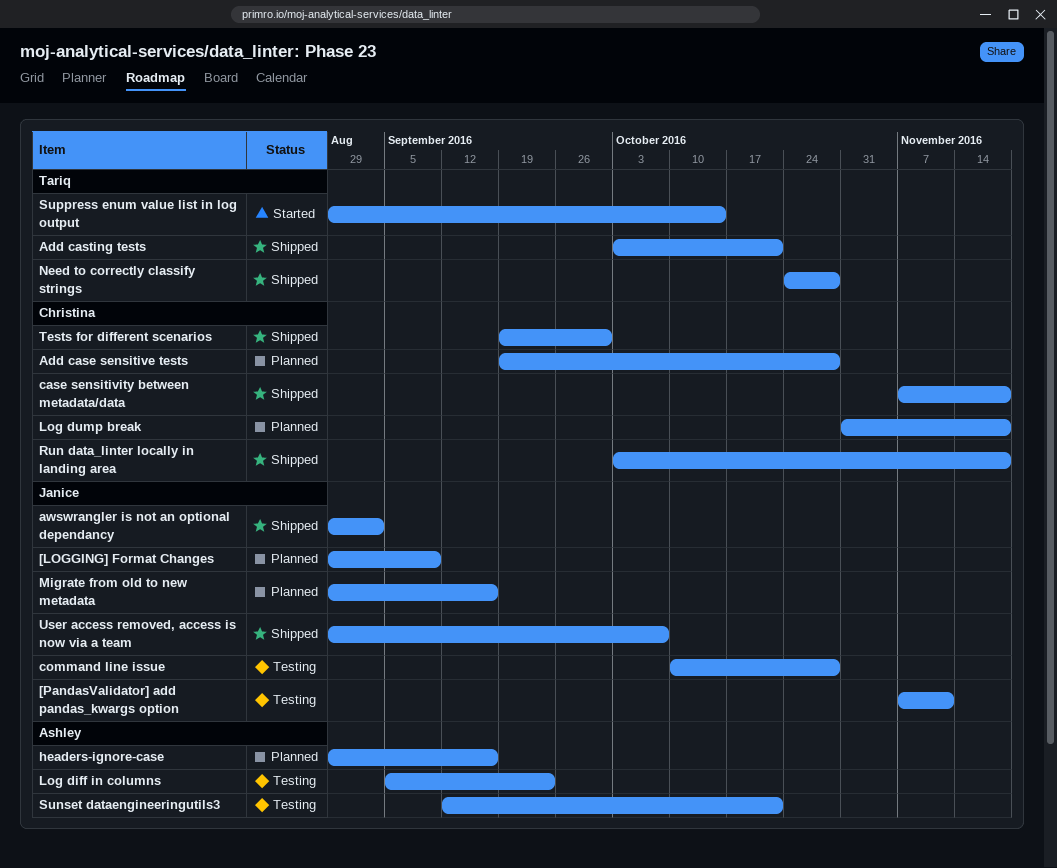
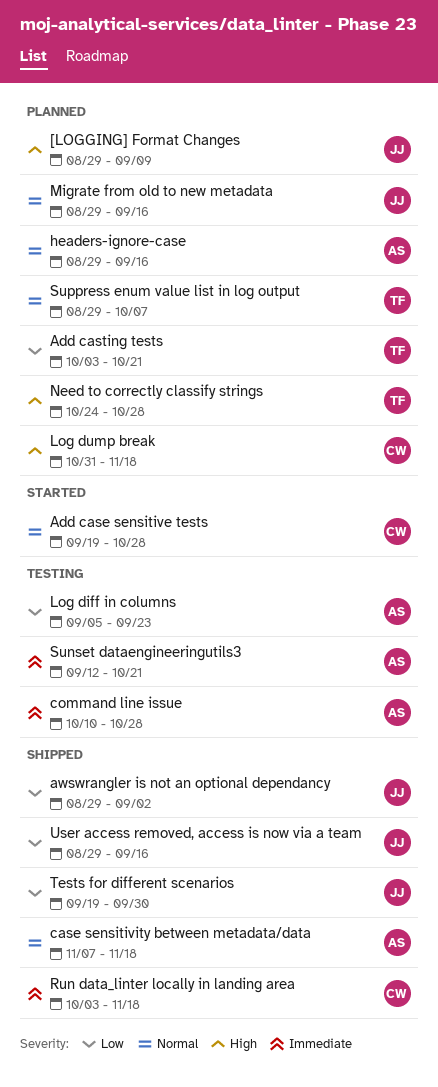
[PandasValidator] add pandas_kwargs option: present -> none
Add case sensitive tests, status: Planned -> Started
Add casting tests, status: Shipped -> Planned
case sensitivity between metadata/data, owner: Christina -> Ashley
command line issue, owner: Janice -> Ashley
Need to correctly classify strings, status: Shipped -> Planned
Suppress enum value list in log output, status: Started -> Planned
Suppress enum value list in log output, due: Oct 14 -> Oct 7
Tests for different scenarios, owner: Christina -> Janice
User access removed, access is now via a team, due: Oct 7 -> Sep 16

